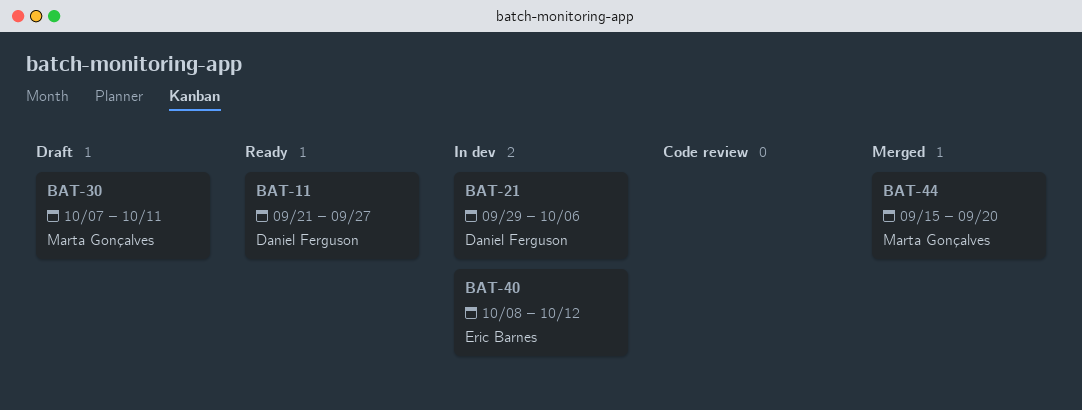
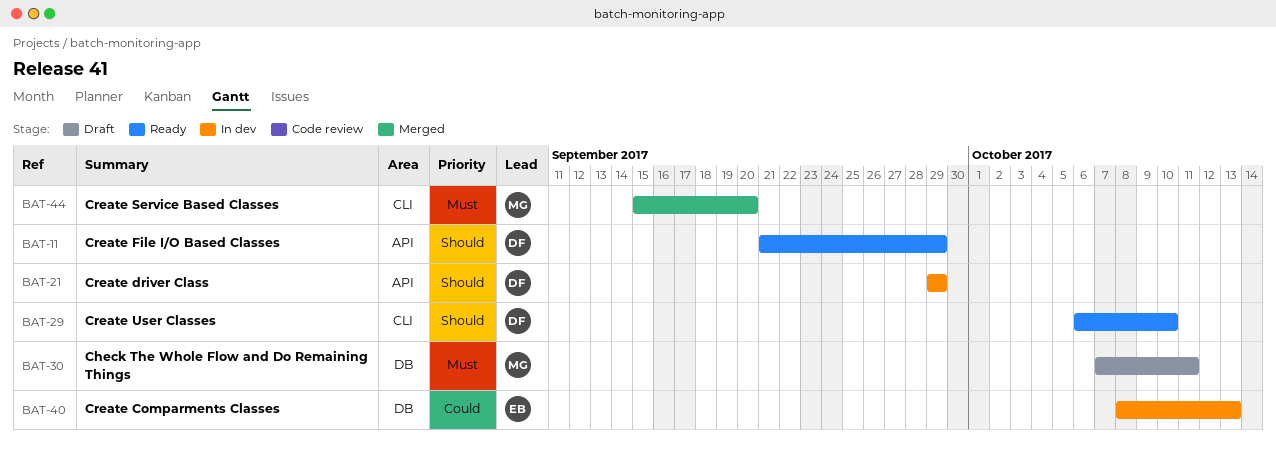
BAT-11, due: Sep 27 -> Sep 29
BAT-21, due: Oct 6 -> Sep 29
BAT-29: none -> present
BAT-40, due: Oct 12 -> Oct 13

